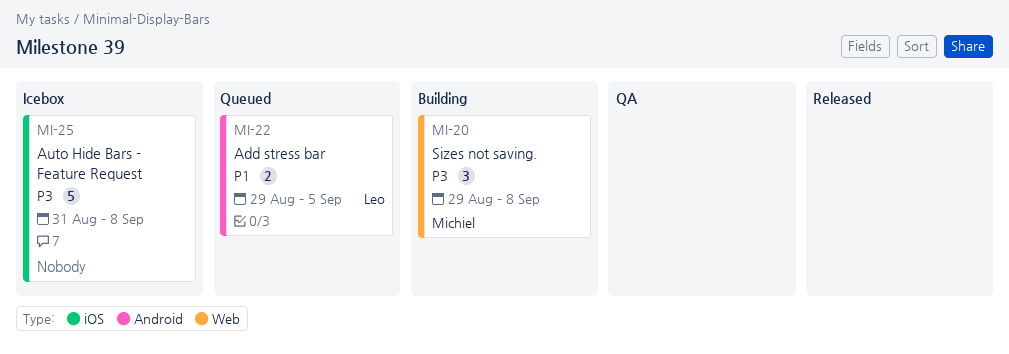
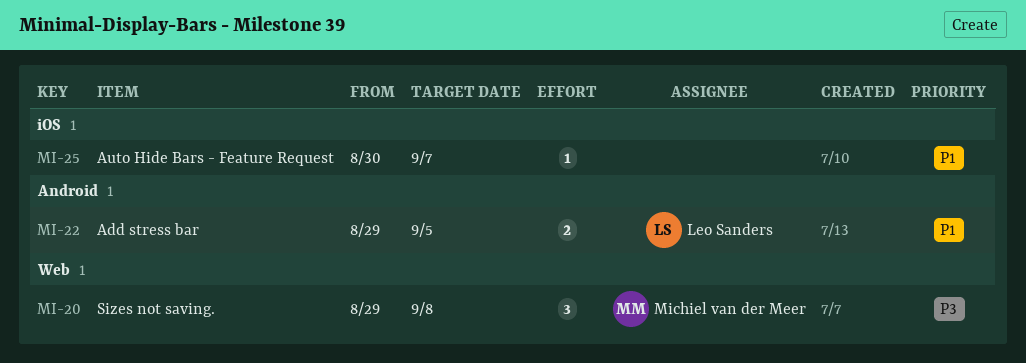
MI-25, priority: P3 -> P1
MI-25, estimate: 5 -> 1
MI-25, start: Aug 31 -> Aug 30
MI-25, due: Sep 8 -> Sep 7

